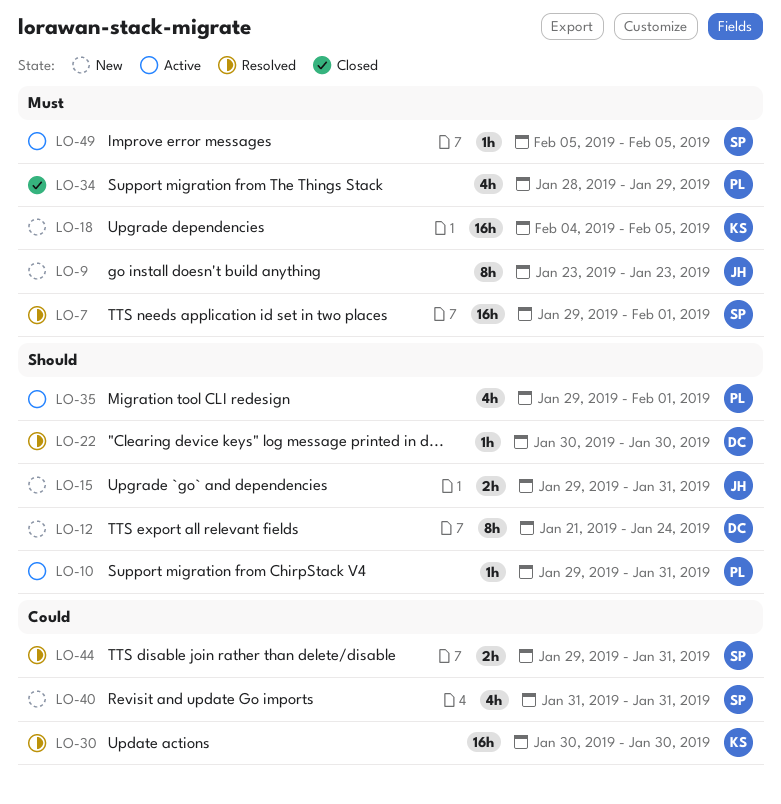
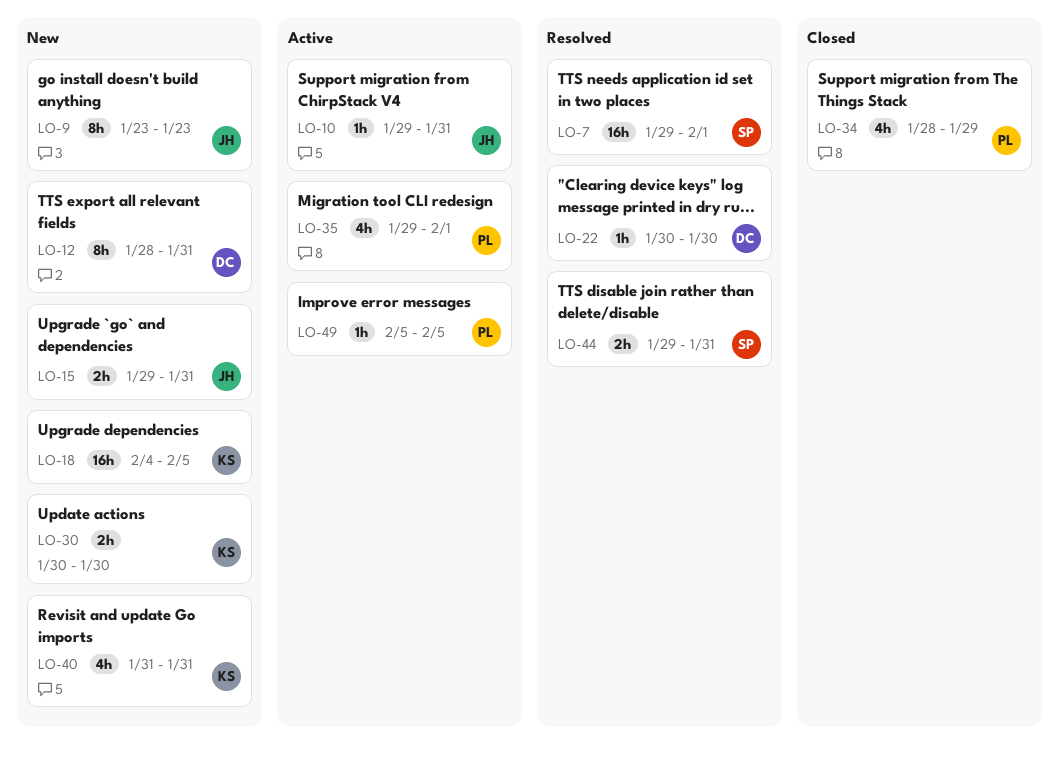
LO-10, owner: PL -> JH
LO-12, start: Jan 21 -> Jan 28
LO-12, due: Jan 24 -> Jan 31
LO-30, status: Resolved -> New
LO-30, estimate: 16h -> 2h
LO-40, owner: SP -> KS
LO-49, owner: SP -> PL

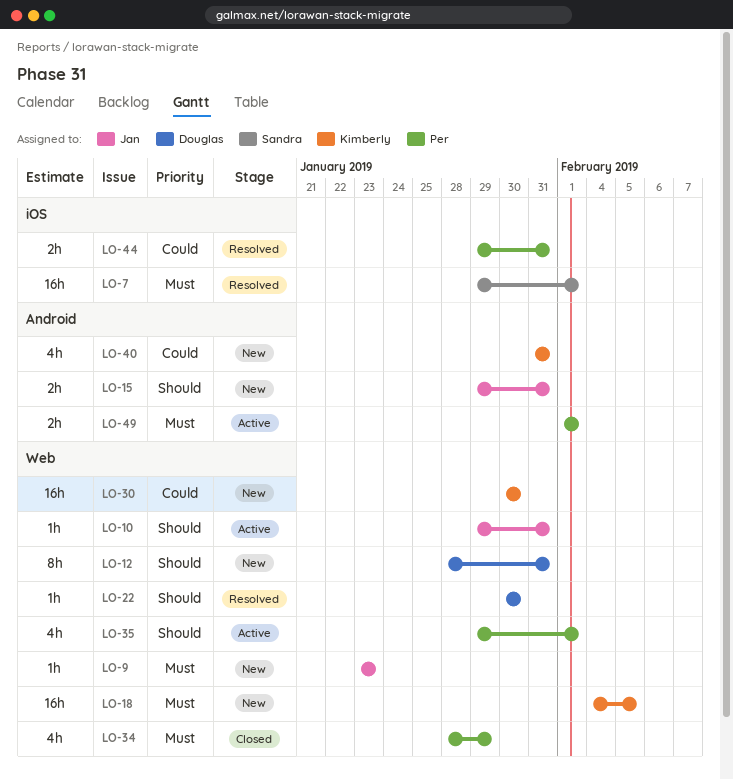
LO-9, estimate: 8h -> 1h
LO-30, estimate: 2h -> 16h
LO-44, owner: Sandra -> Per
LO-49, estimate: 1h -> 2h
LO-49, start: Feb 5 -> Feb 1
LO-49, due: Feb 5 -> Feb 1

